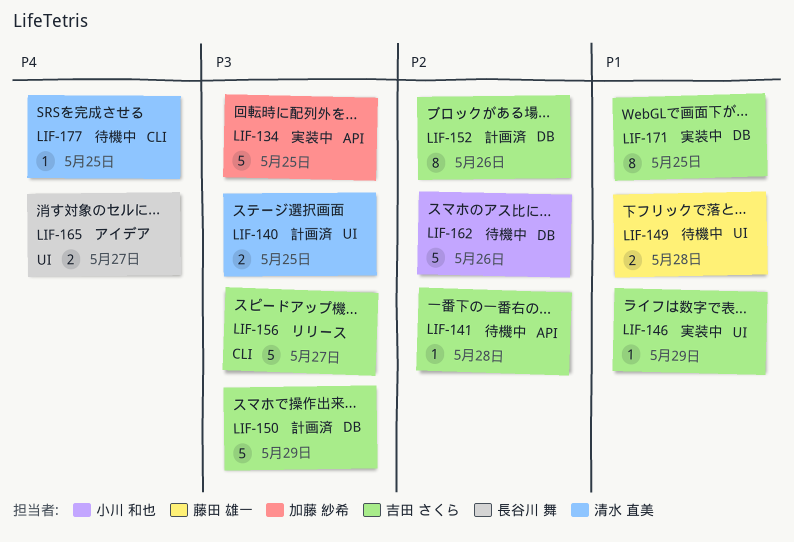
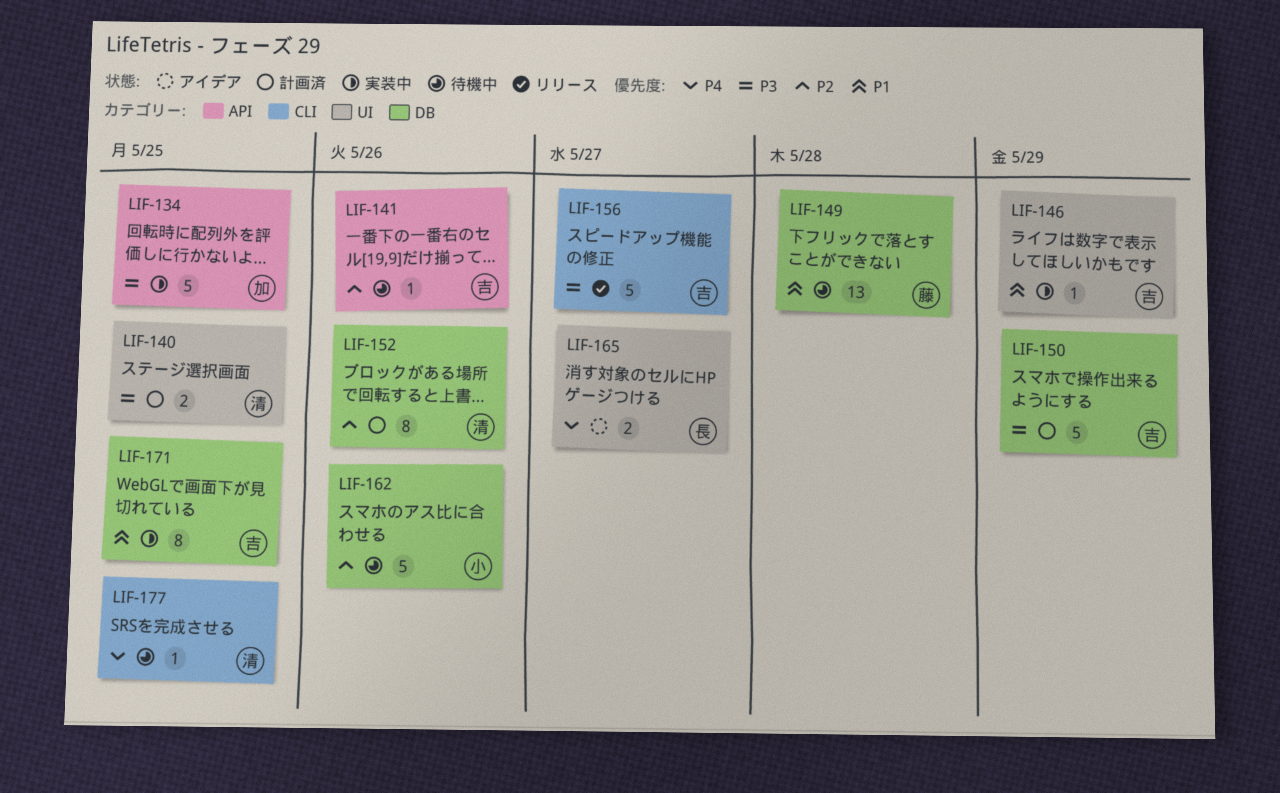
LIF-141, due: May 28 -> May 26
LIF-149, label: UI -> DB
LIF-149, estimate: 2 -> 13
LIF-152, owner: 吉田 さくら -> 清水 直美

